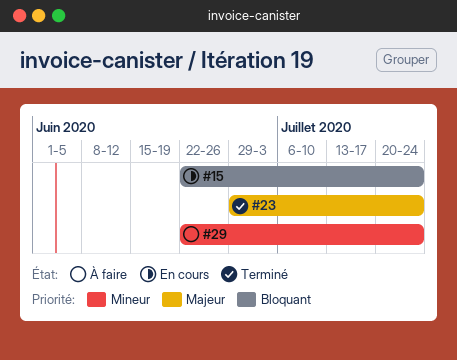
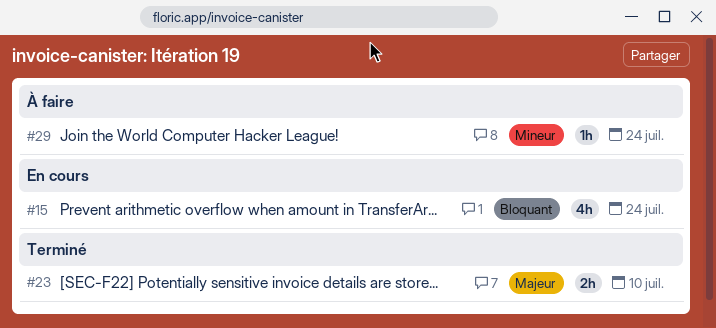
#23, due: Jul 24 -> Jul 10

